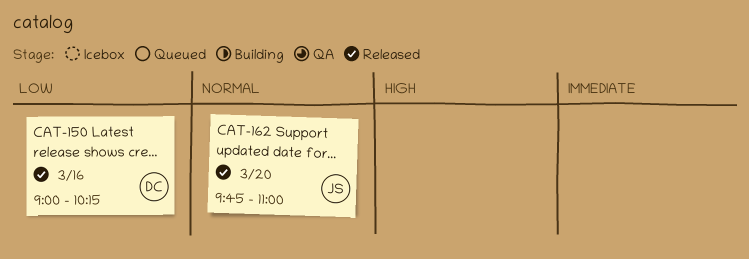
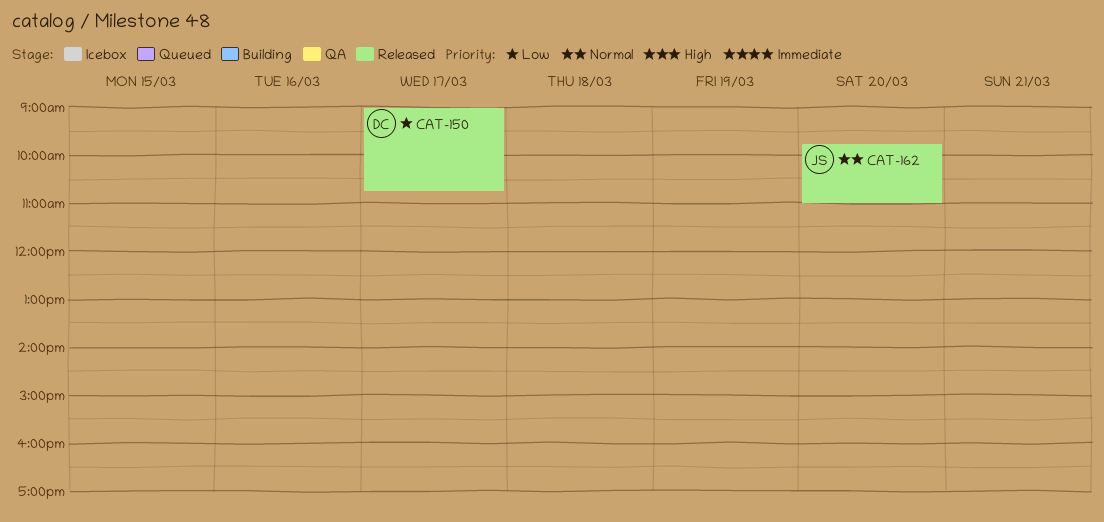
CAT-150, day: Mar 16 -> Mar 17
CAT-150, ends: 10:15 -> 10:45

